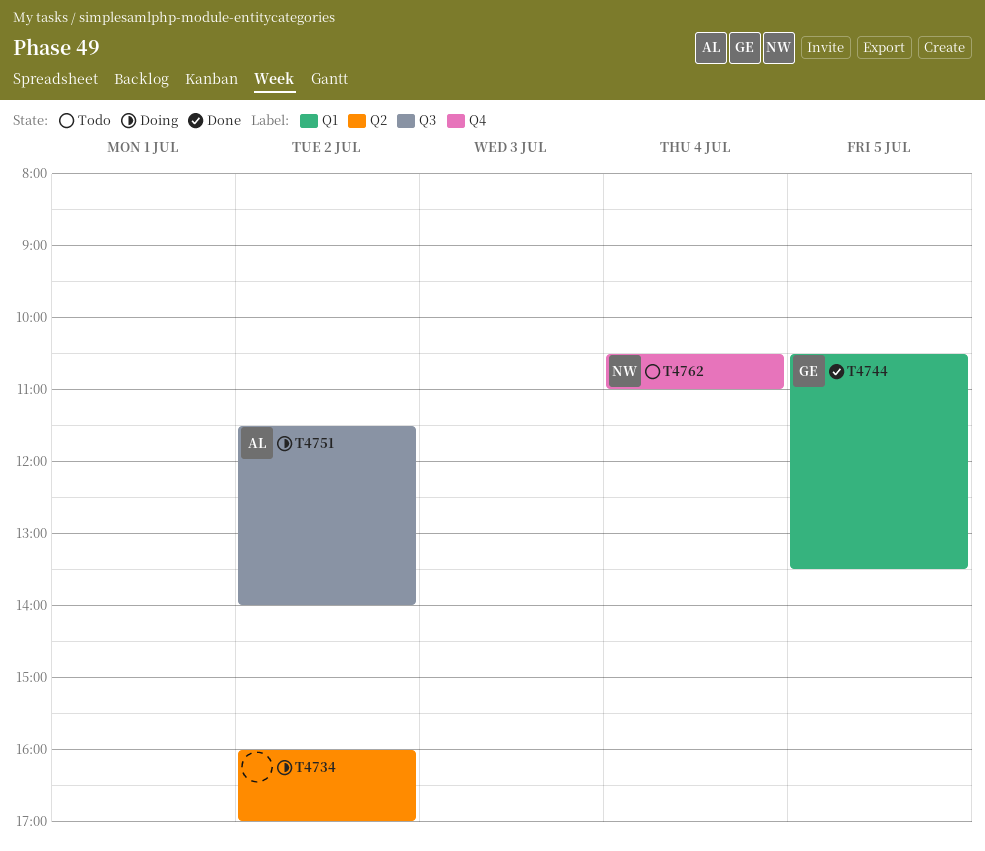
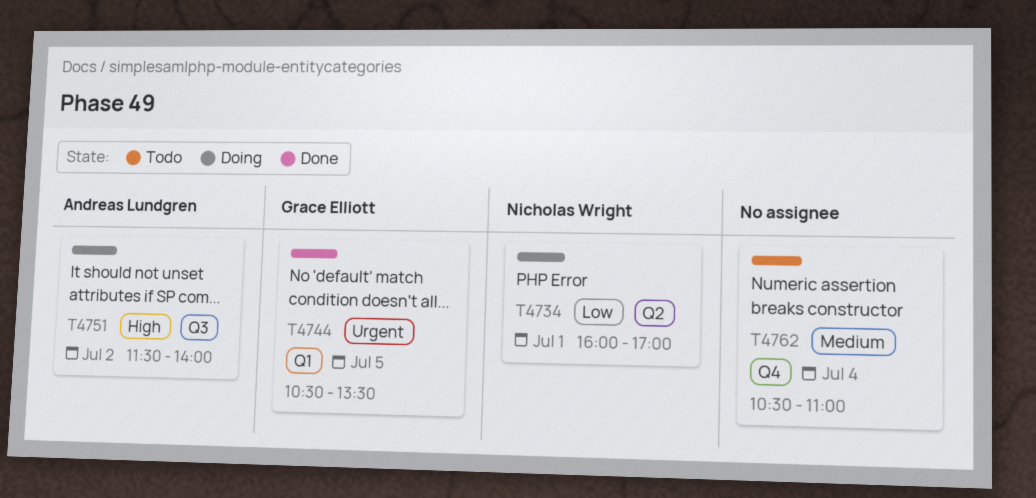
T4734, owner: none -> Nicholas Wright
T4734, day: Jul 2 -> Jul 1
T4762, owner: Nicholas Wright -> none

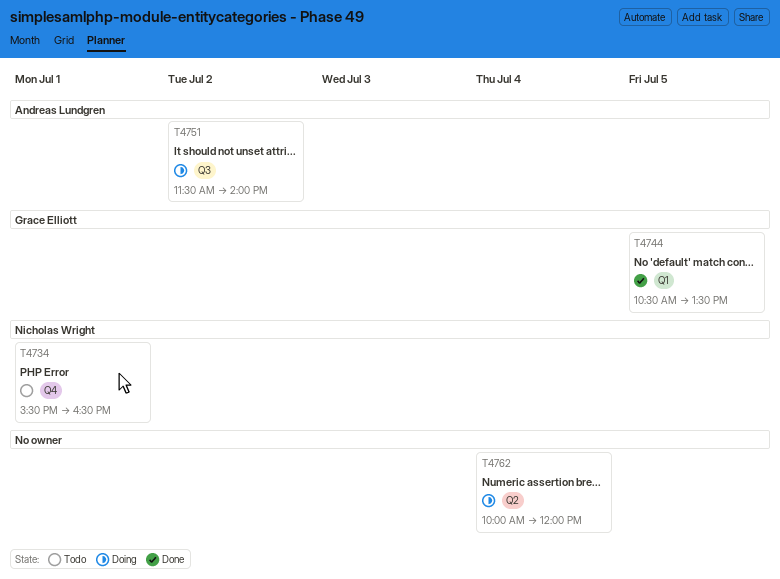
T4734, status: Doing -> Todo
T4734, label: Q2 -> Q4
T4734, begins: 16:00 -> 15:30
T4734, ends: 17:00 -> 16:30
T4762, status: Todo -> Doing
T4762, label: Q4 -> Q2
T4762, begins: 10:30 -> 10:00
T4762, ends: 11:00 -> 12:00

